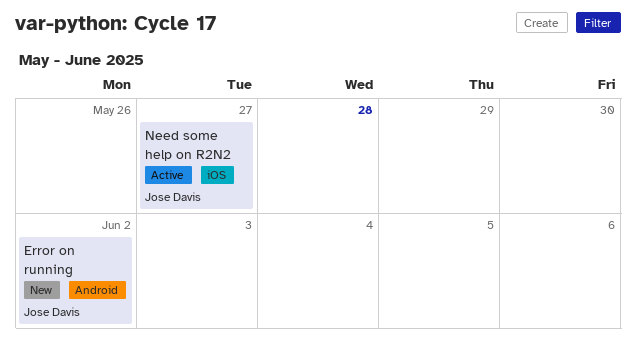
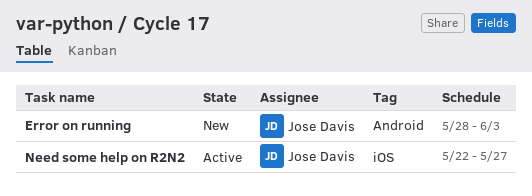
Error on running, due: Jun 2 -> Jun 3

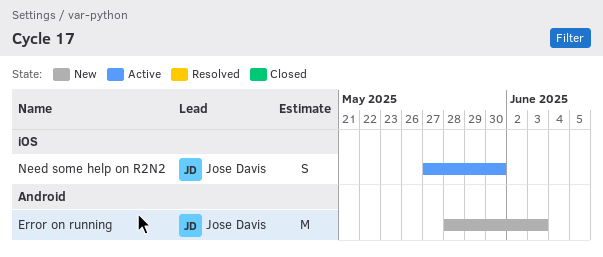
Need some help on R2N2, start: May 22 -> May 27
Need some help on R2N2, due: May 27 -> May 30

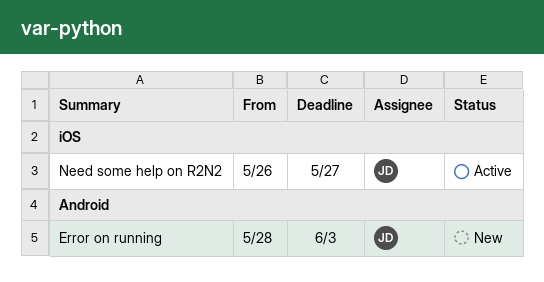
Need some help on R2N2, start: May 27 -> May 26
Need some help on R2N2, due: May 30 -> May 27

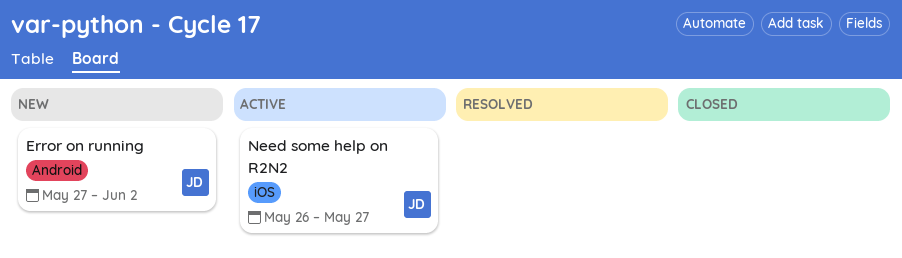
Error on running, start: May 28 -> May 27
Error on running, due: Jun 3 -> Jun 2

